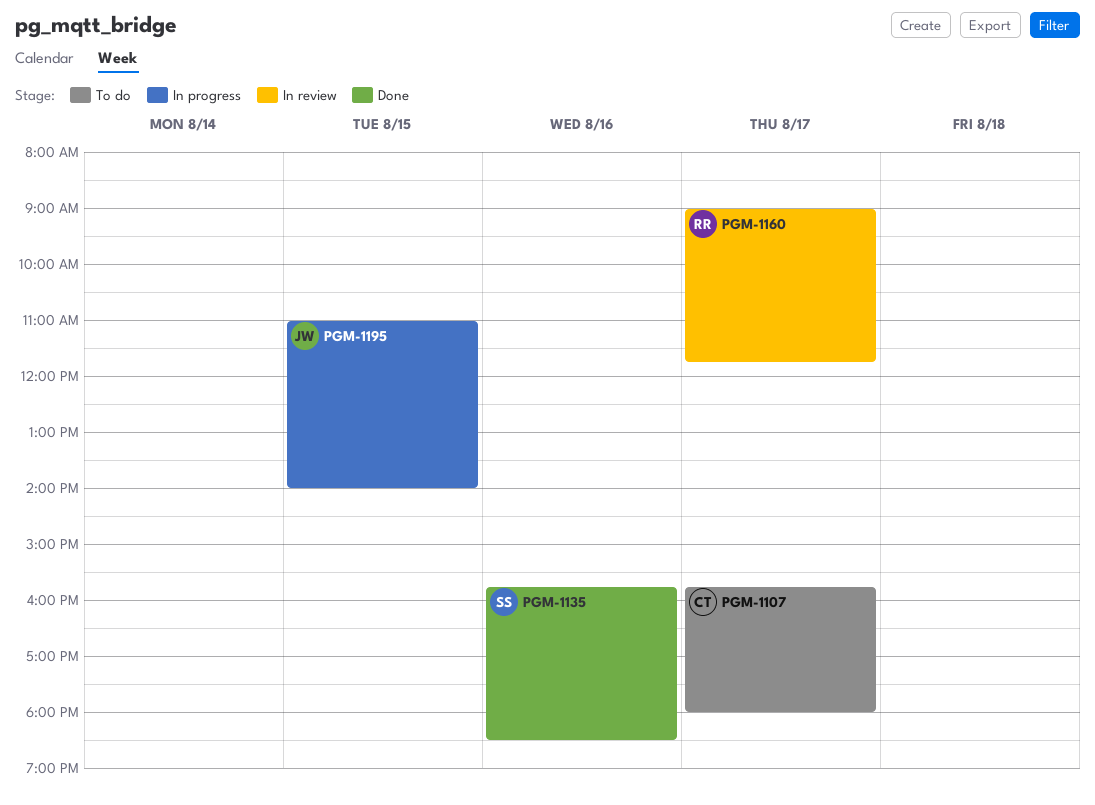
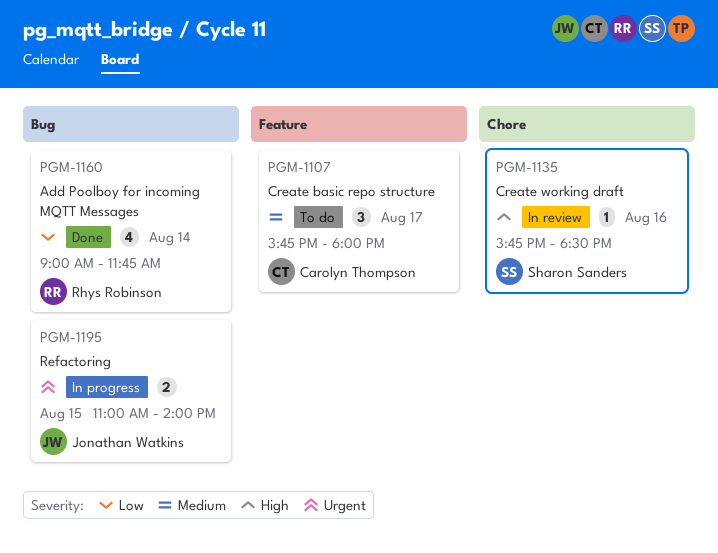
PGM-1135, status: Done -> In review
PGM-1160, status: In review -> Done
PGM-1160, day: Aug 17 -> Aug 14

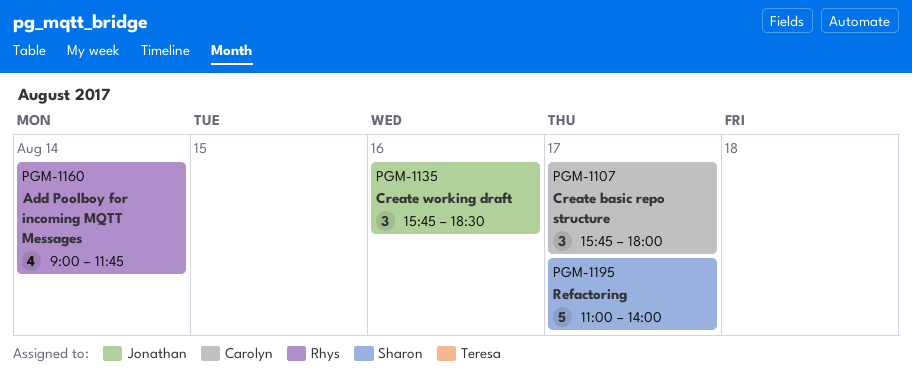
PGM-1135, owner: Sharon Sanders -> Jonathan Watkins
PGM-1135, estimate: 1 -> 3
PGM-1195, owner: Jonathan Watkins -> Sharon Sanders
PGM-1195, estimate: 2 -> 5
PGM-1195, day: Aug 15 -> Aug 17

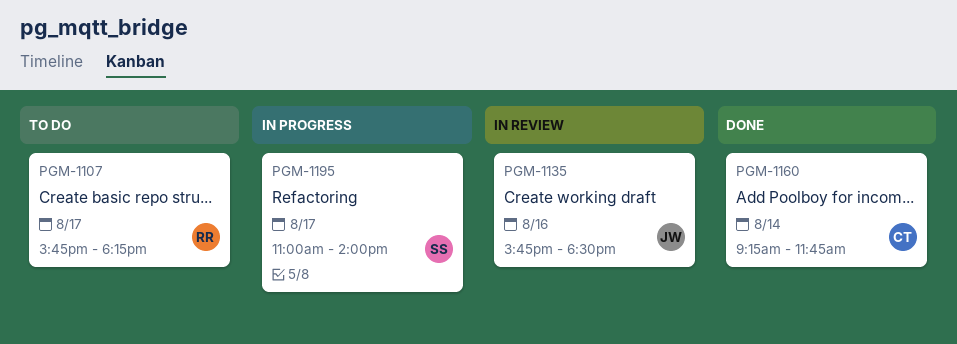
PGM-1107, owner: Carolyn -> Rhys
PGM-1107, ends: 18:00 -> 18:15
PGM-1160, owner: Rhys -> Carolyn
PGM-1160, begins: 09:00 -> 09:15

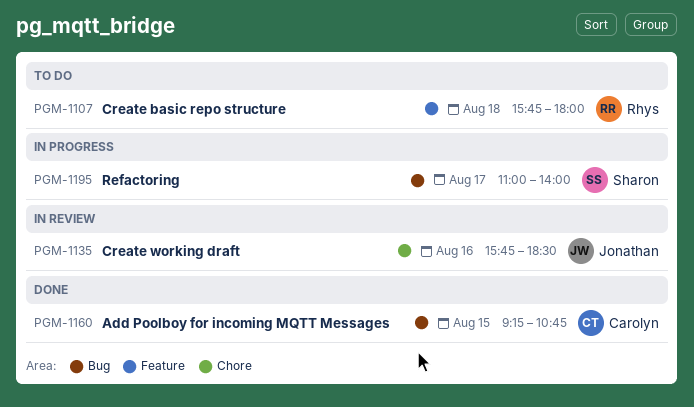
PGM-1107, day: Aug 17 -> Aug 18
PGM-1107, ends: 18:15 -> 18:00
PGM-1160, day: Aug 14 -> Aug 15
PGM-1160, ends: 11:45 -> 10:45

